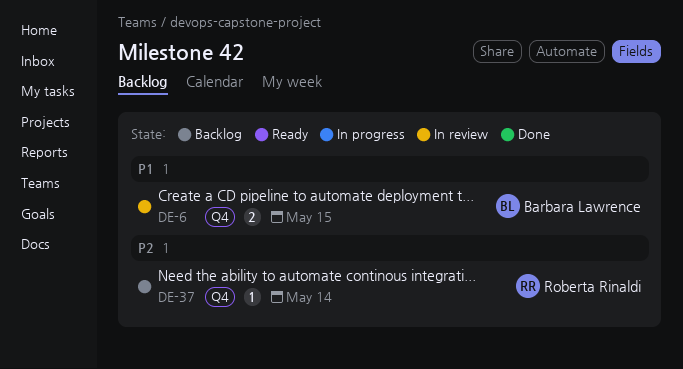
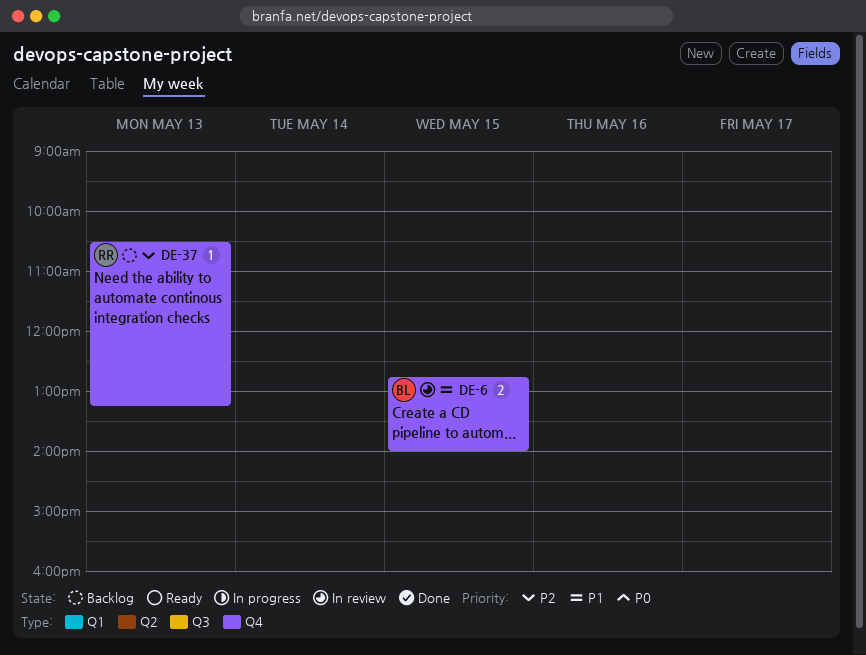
DE-37, day: May 14 -> May 13

